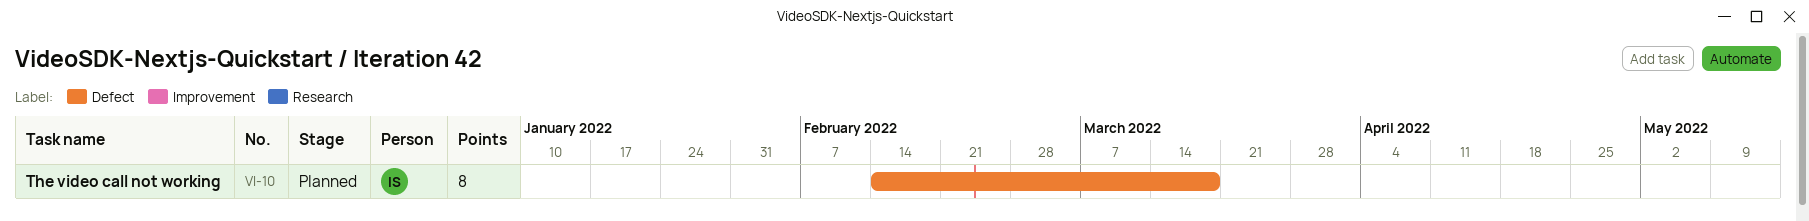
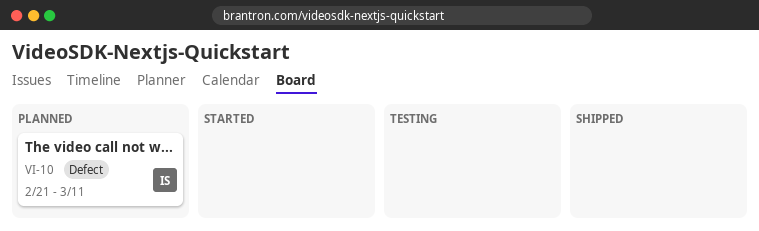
VI-10, start: Feb 14 -> Feb 21
VI-10, due: Mar 18 -> Mar 11

